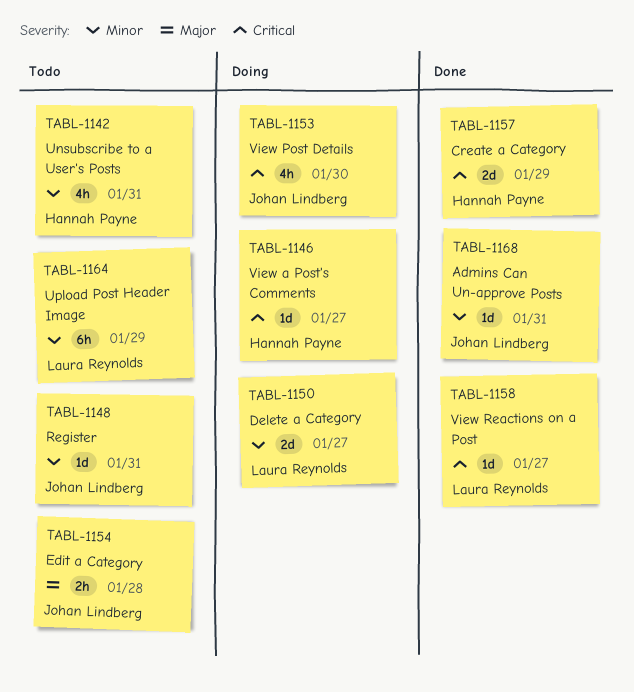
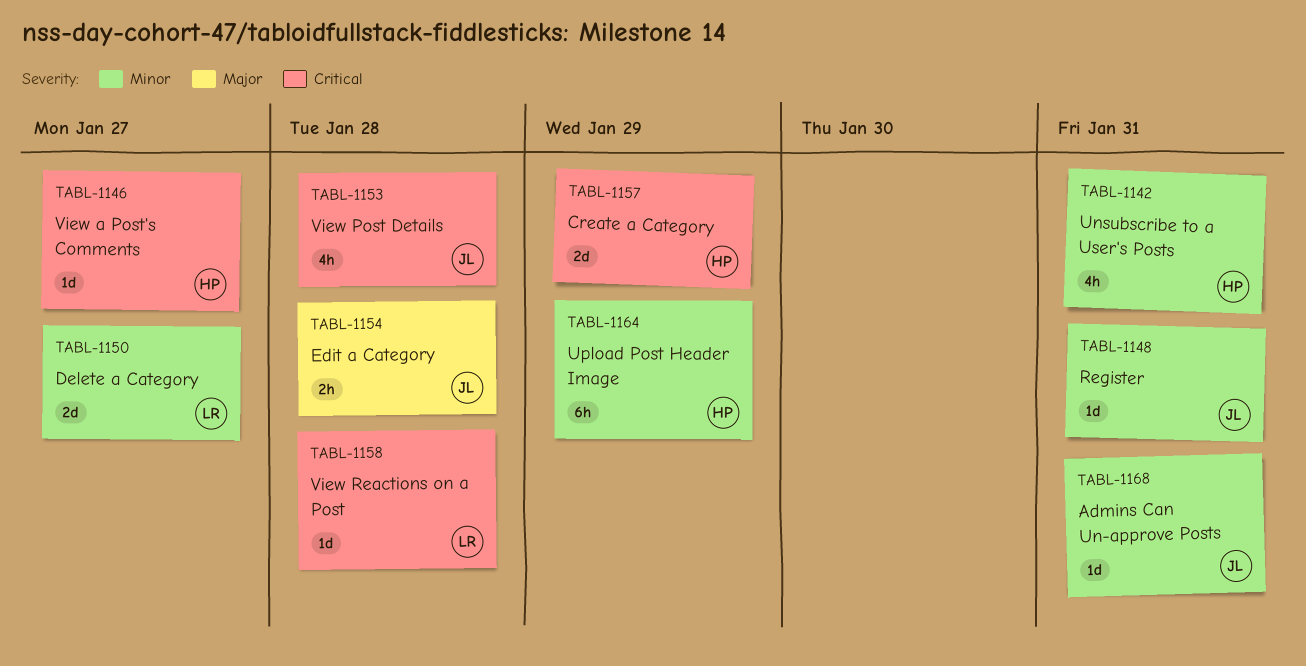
TABL-1153, due: Jan 30 -> Jan 28
TABL-1158, due: Jan 27 -> Jan 28
TABL-1164, owner: Laura Reynolds -> Hannah Payne

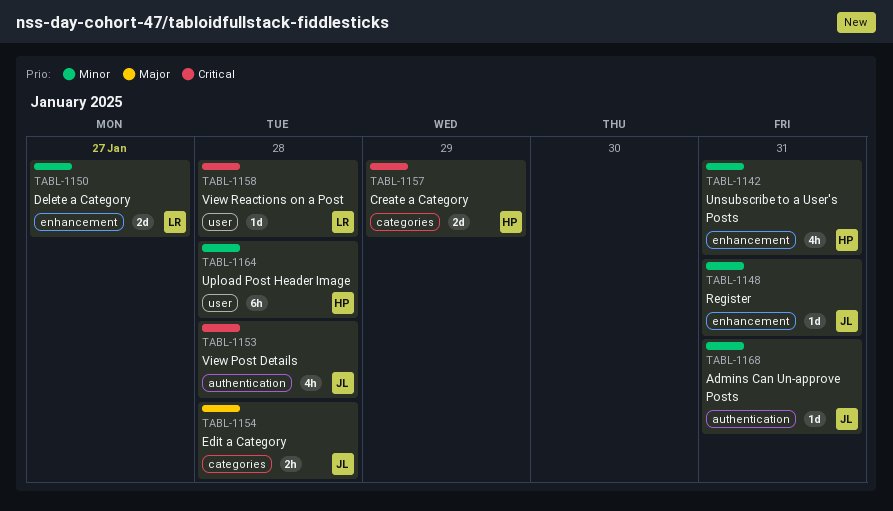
TABL-1146: present -> none
TABL-1164, due: Jan 29 -> Jan 28

